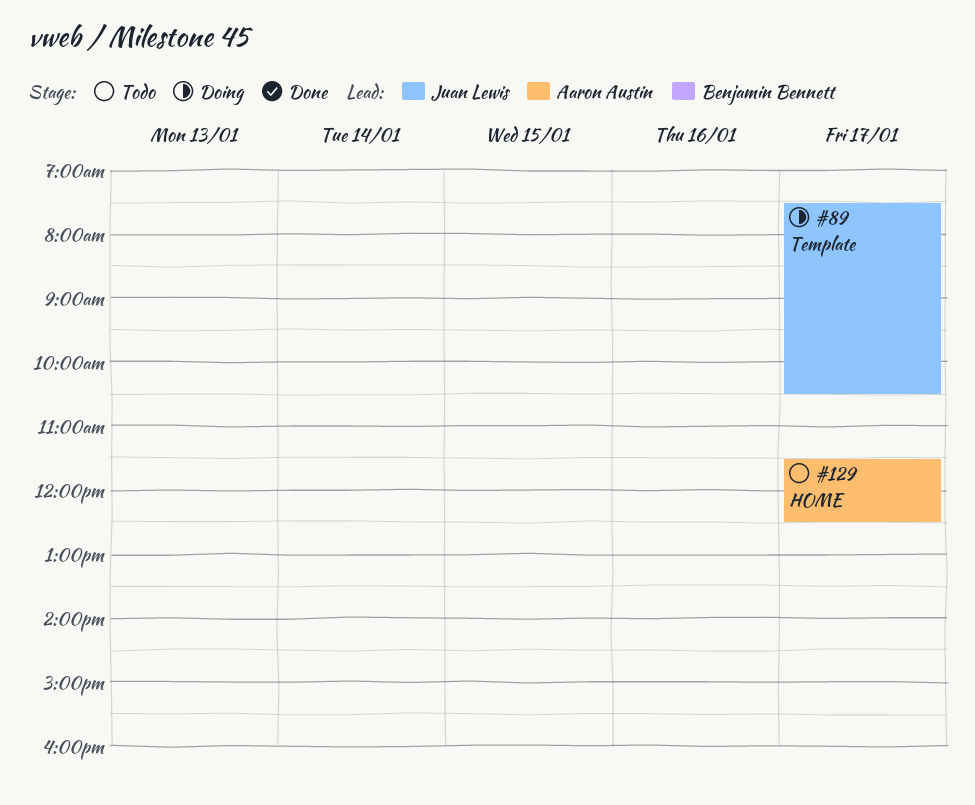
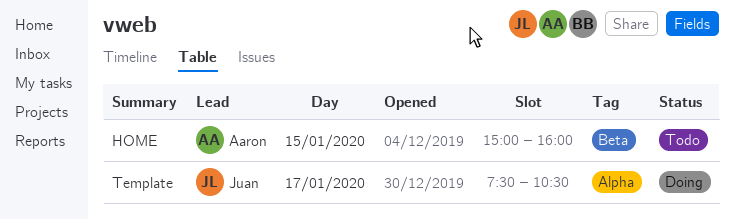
HOME, day: Jan 17 -> Jan 15
HOME, begins: 11:30 -> 15:00
HOME, ends: 12:30 -> 16:00

